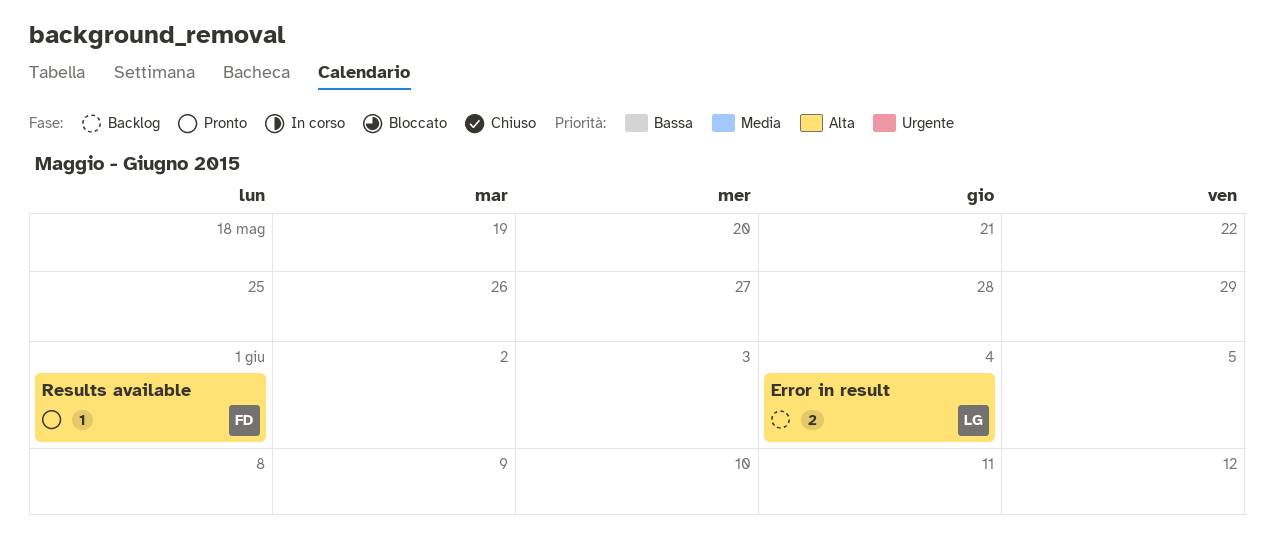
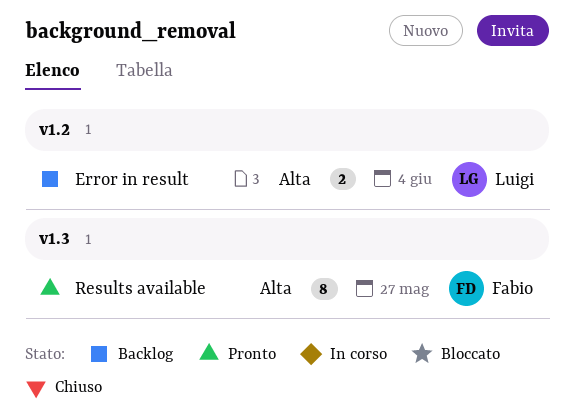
Results available, estimate: 1 -> 8
Results available, due: Jun 1 -> May 27

